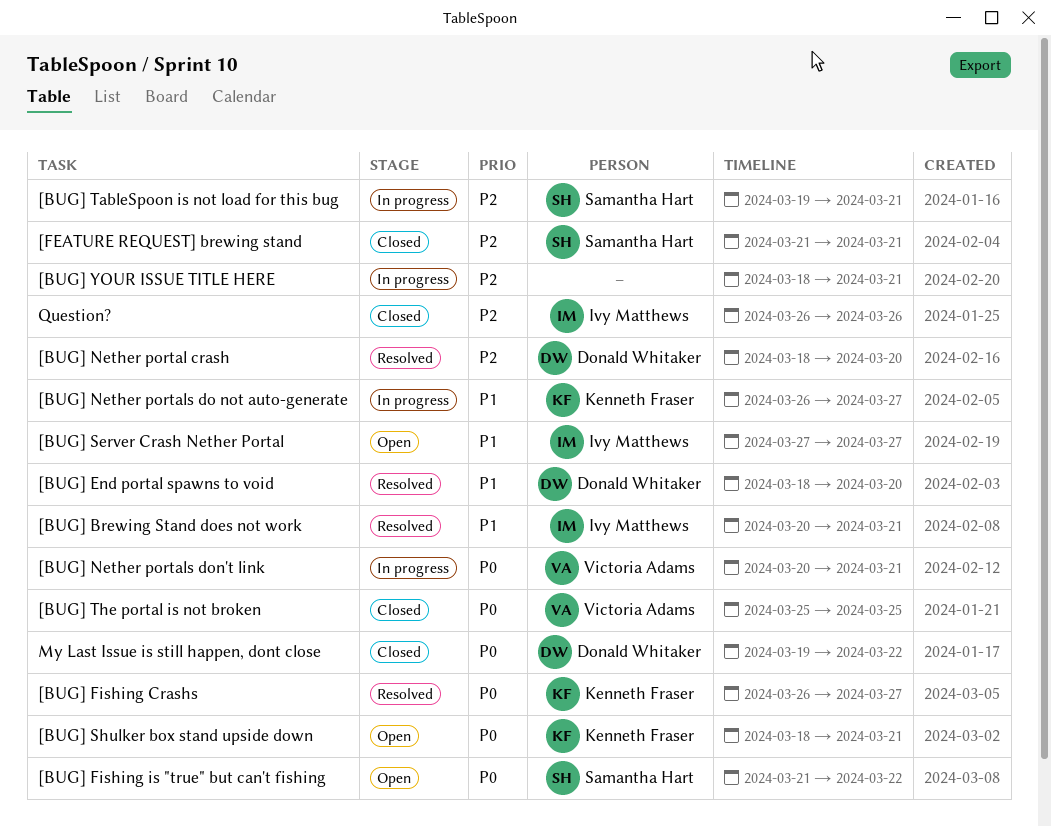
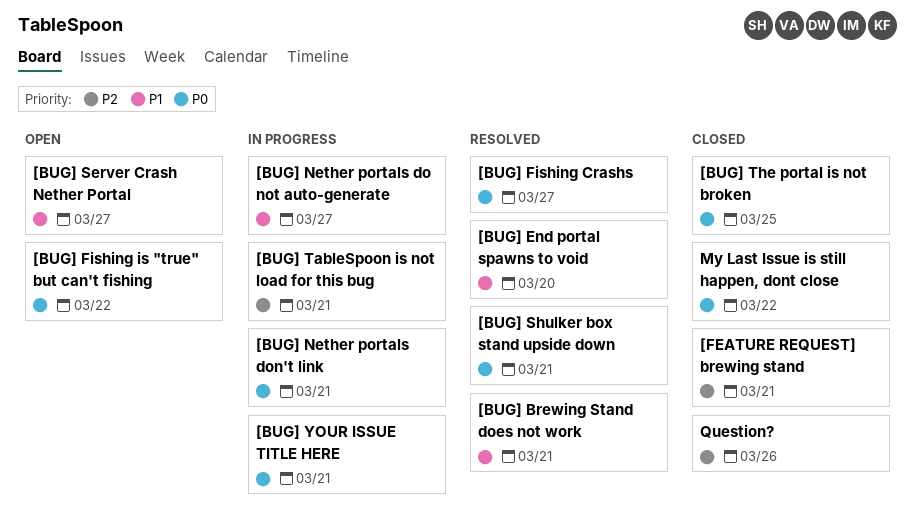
[BUG] Nether portal crash: present -> none
[BUG] Shulker box stand upside down, status: Open -> Resolved
[BUG] YOUR ISSUE TITLE HERE, priority: P2 -> P0

